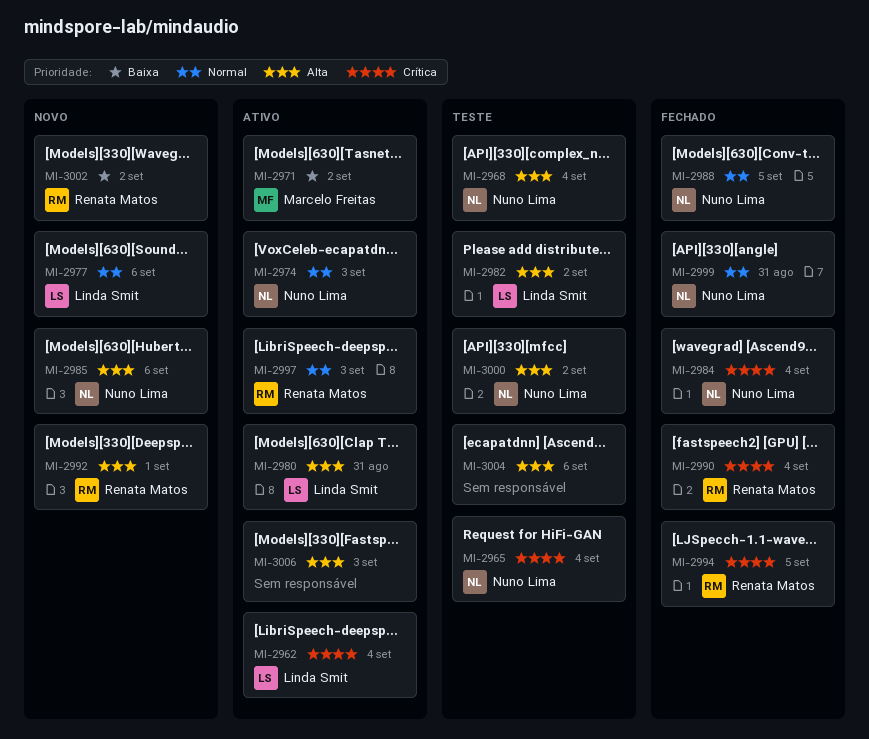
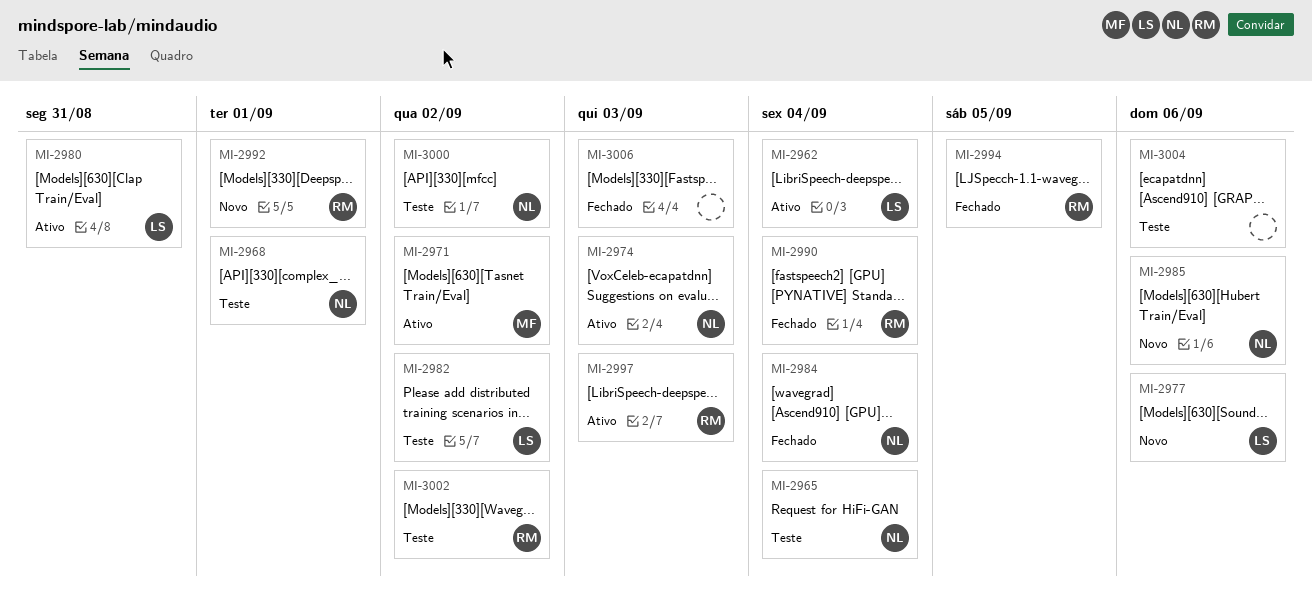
MI-2968, due: Sep 4 -> Sep 1
MI-2988: present -> none
MI-2999: present -> none
MI-3002, status: Novo -> Teste
MI-3006, status: Ativo -> Fechado

